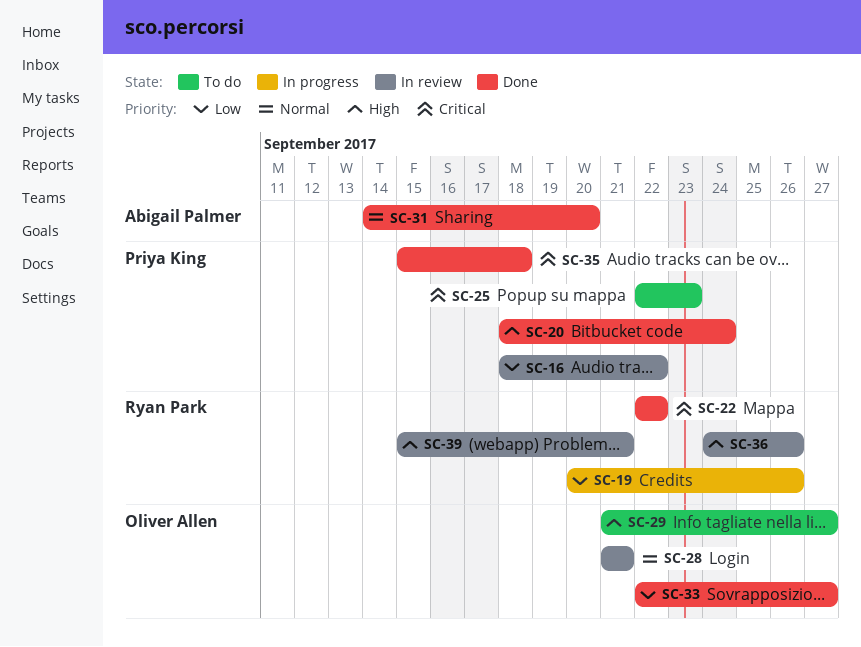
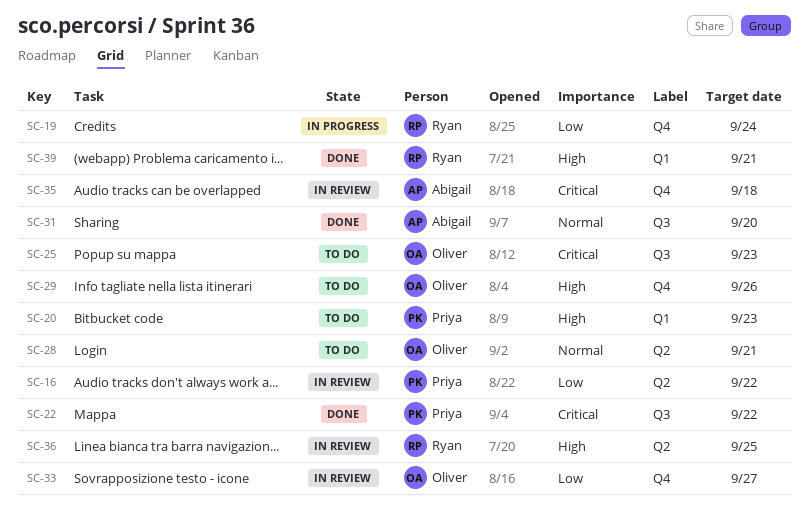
SC-19, due: Sep 26 -> Sep 24
SC-20, status: Done -> To do
SC-20, due: Sep 24 -> Sep 23
SC-22, owner: Ryan Park -> Priya King
SC-25, owner: Priya King -> Oliver Allen
SC-28, status: In review -> To do
SC-29, due: Sep 27 -> Sep 26
SC-33, status: Done -> In review
SC-35, status: Done -> In review
SC-35, owner: Priya King -> Abigail Palmer
SC-36, due: Sep 26 -> Sep 25
SC-39, status: In review -> Done

